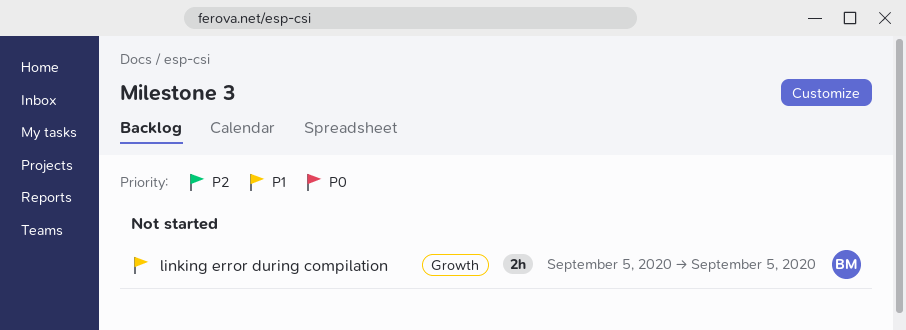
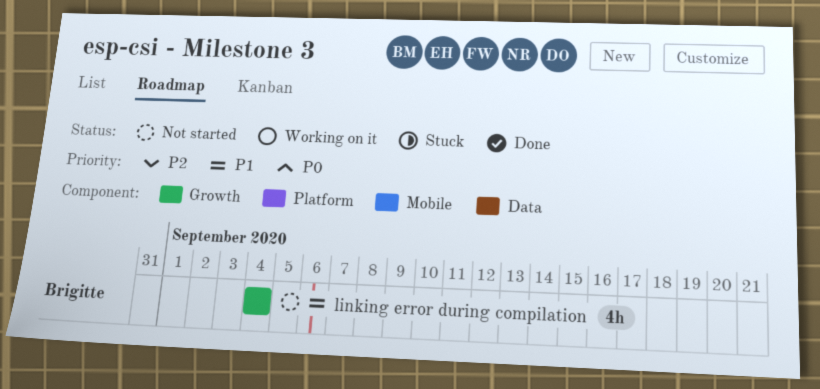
linking error during compilation, estimate: 2h -> 4h
linking error during compilation, start: Sep 5 -> Sep 4
linking error during compilation, due: Sep 5 -> Sep 4

